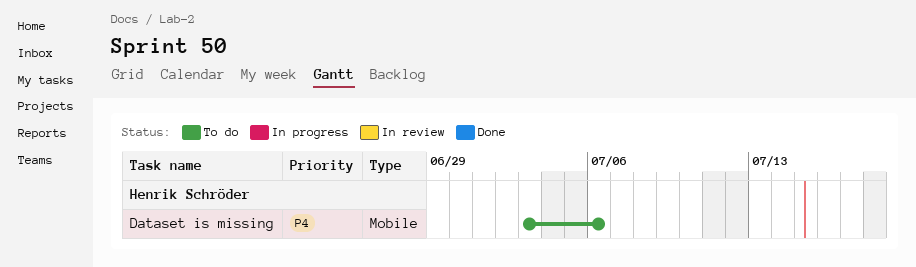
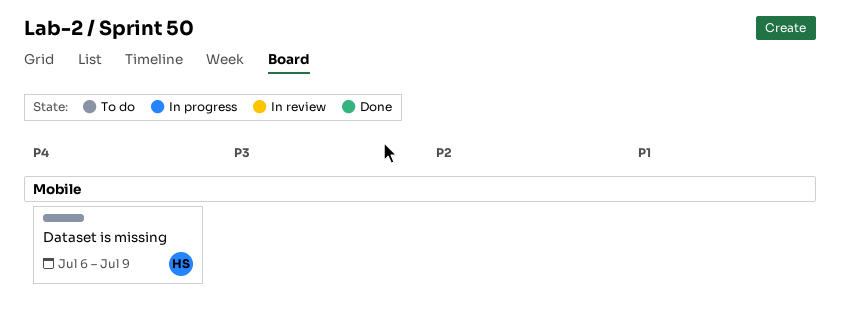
Dataset is missing, start: Jul 3 -> Jul 6
Dataset is missing, due: Jul 6 -> Jul 9

